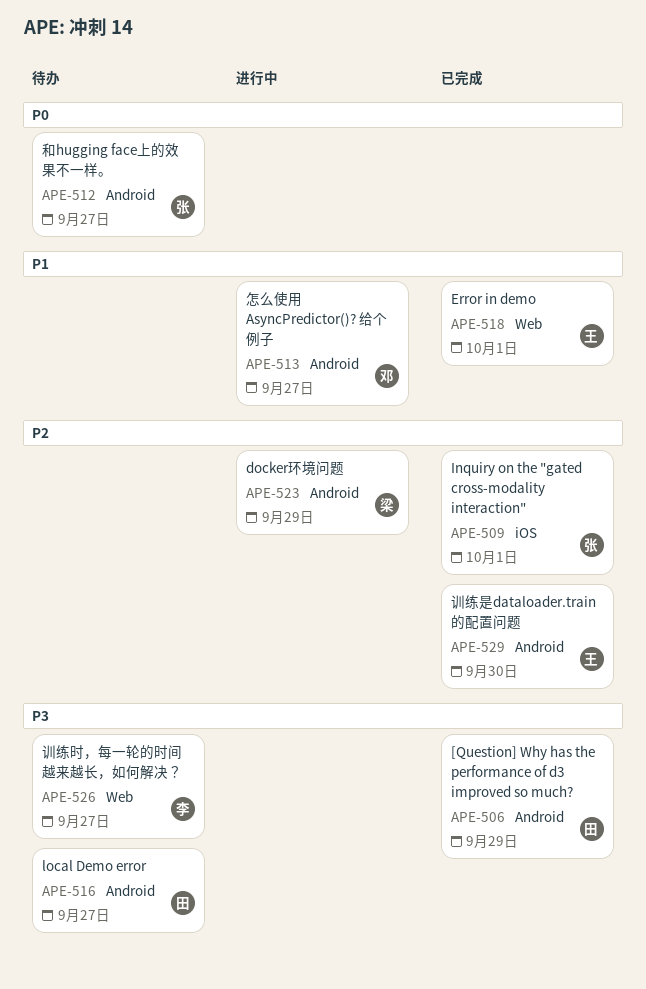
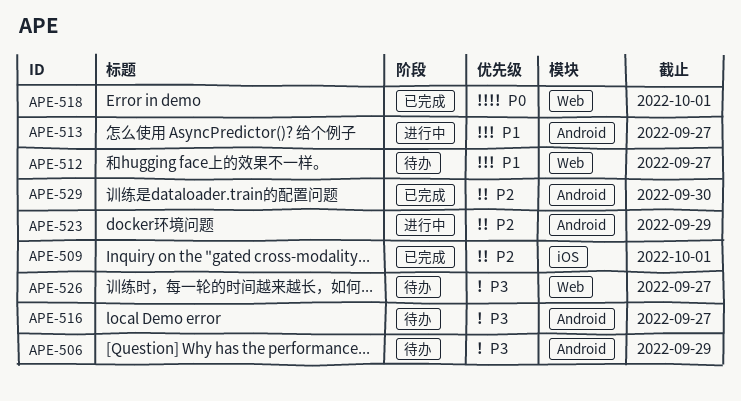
APE-506, status: 已完成 -> 待办
APE-512, priority: P0 -> P1
APE-512, label: Android -> Web
APE-518, priority: P1 -> P0

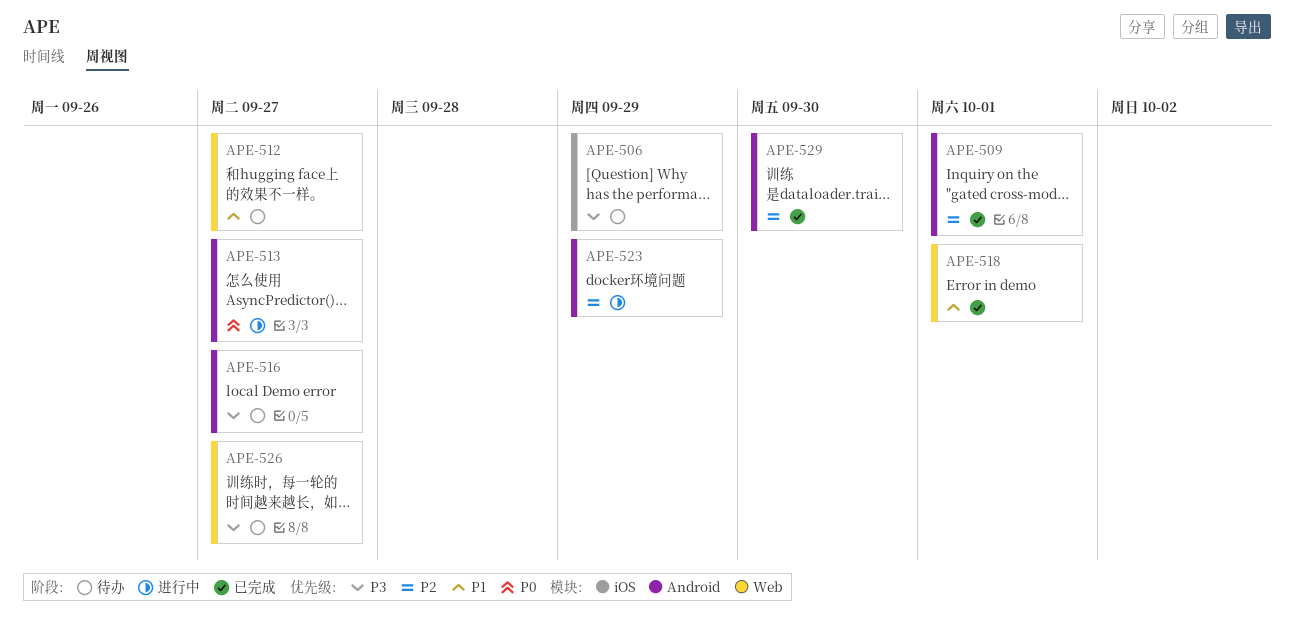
APE-506, label: Android -> iOS
APE-509, label: iOS -> Android
APE-513, priority: P1 -> P0
APE-518, priority: P0 -> P1

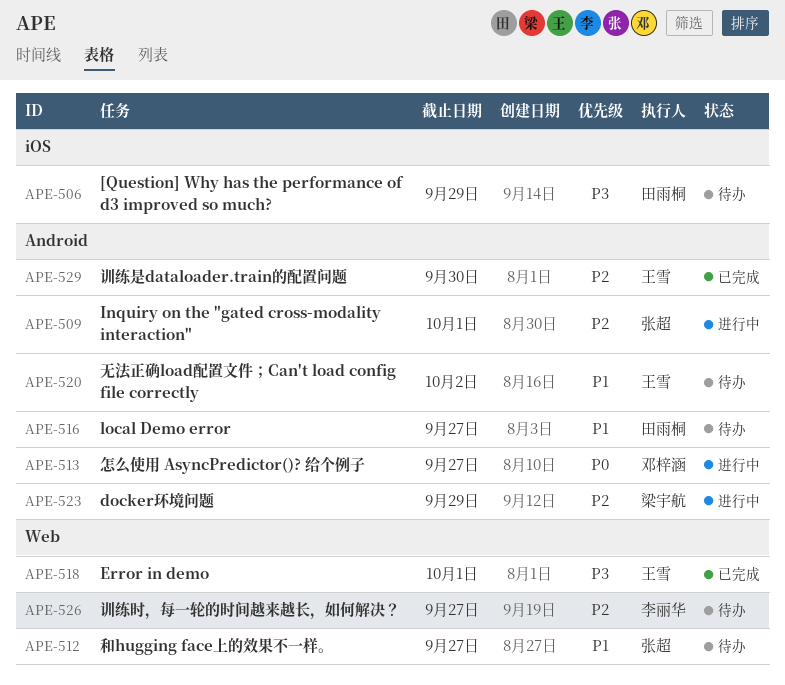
APE-509, status: 已完成 -> 进行中
APE-516, priority: P3 -> P1
APE-518, priority: P1 -> P3
APE-520: none -> present
APE-526, priority: P3 -> P2

